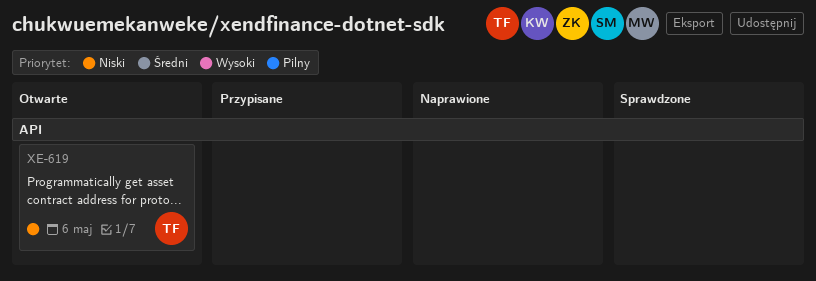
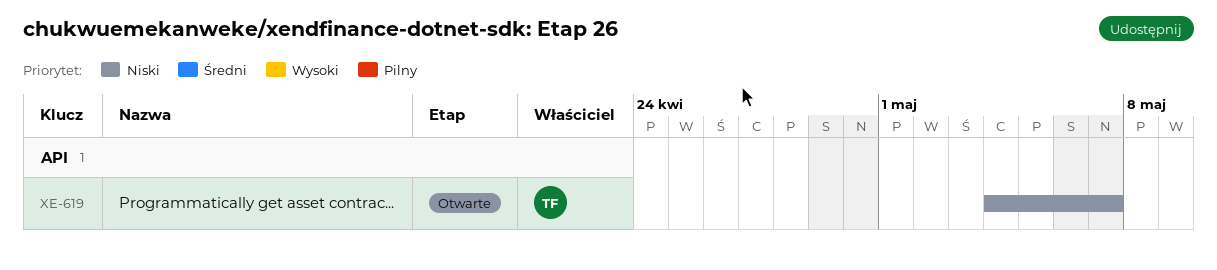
XE-619, due: May 6 -> May 7

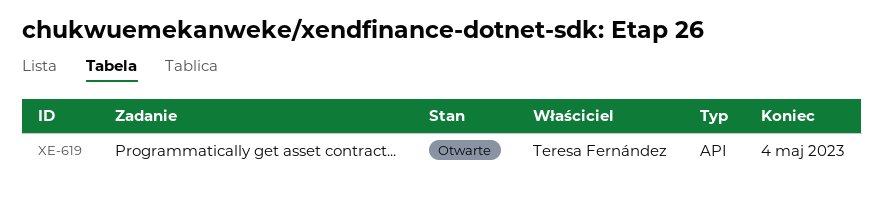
XE-619, due: May 7 -> May 4

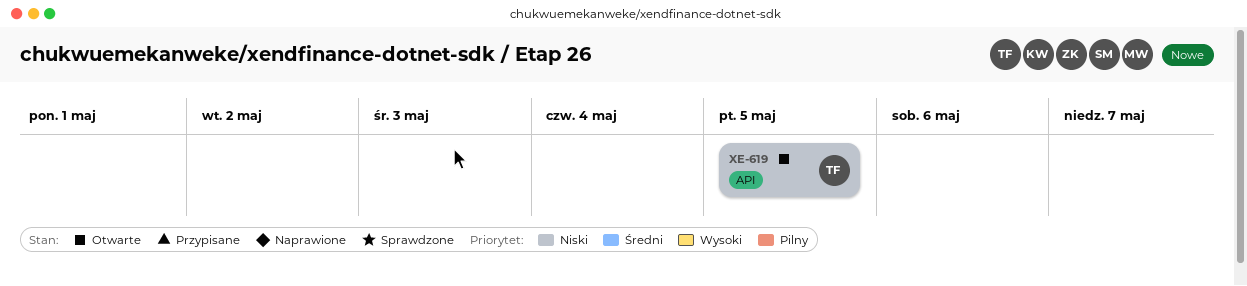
XE-619, due: May 4 -> May 5

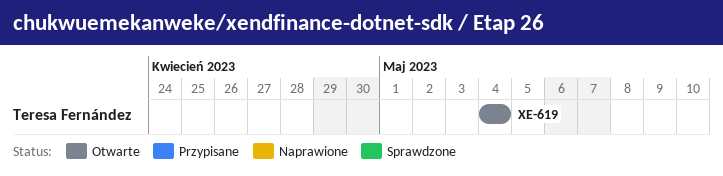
XE-619, due: May 5 -> May 4

